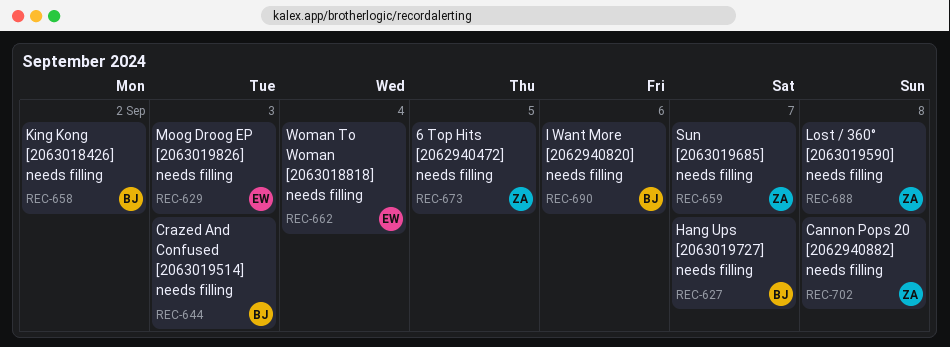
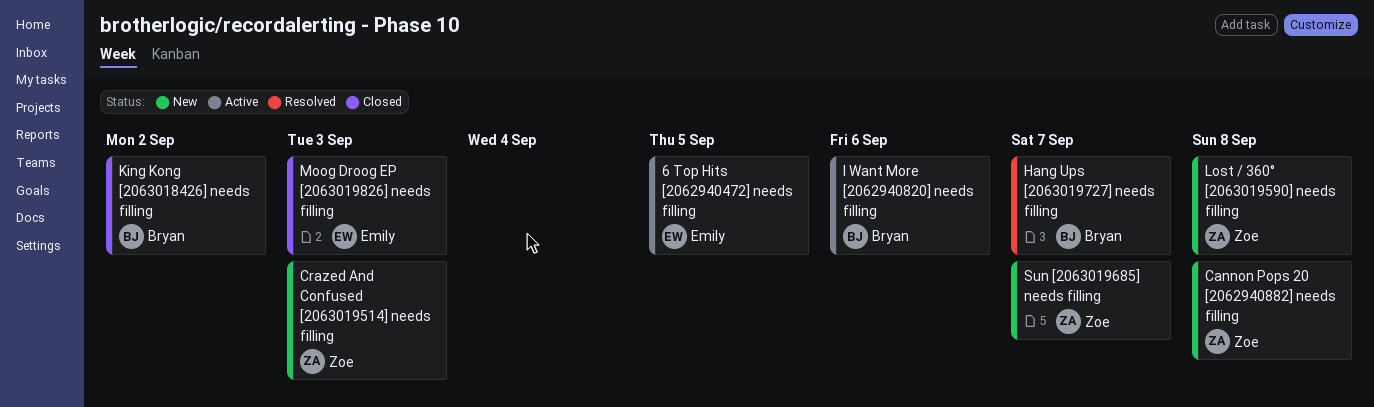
6 Top Hits [2062940472] needs filling, owner: Zoe -> Emily
Crazed And Confused [2063019514] needs filling, owner: Bryan -> Zoe
Woman To Woman [2063018818] needs filling: present -> none

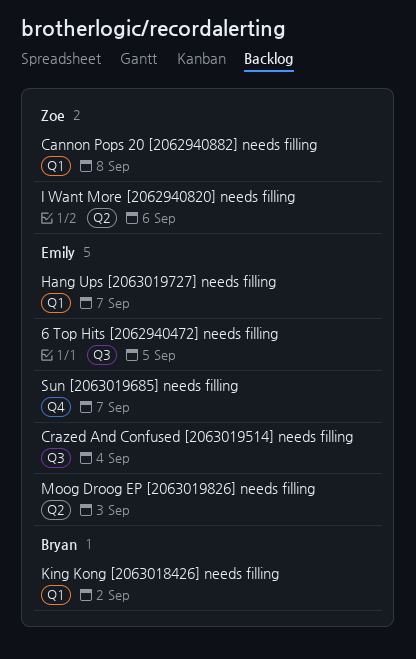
Crazed And Confused [2063019514] needs filling, owner: Zoe -> Emily
Crazed And Confused [2063019514] needs filling, due: Sep 3 -> Sep 4
Hang Ups [2063019727] needs filling, owner: Bryan -> Emily
I Want More [2062940820] needs filling, owner: Bryan -> Zoe
Lost / 360° [2063019590] needs filling: present -> none
Sun [2063019685] needs filling, owner: Zoe -> Emily

